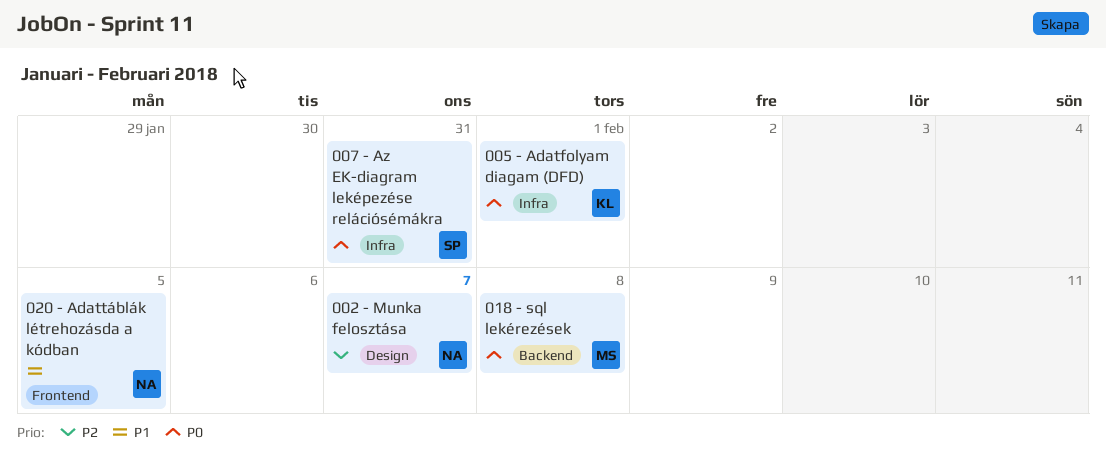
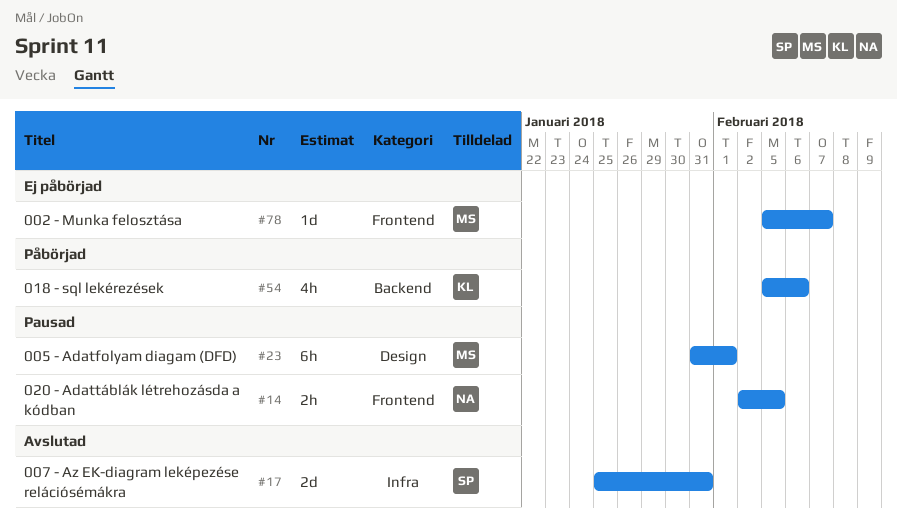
002 - Munka felosztása, owner: NA -> MS
002 - Munka felosztása, label: Design -> Frontend
005 - Adatfolyam diagam (DFD), owner: KL -> MS
005 - Adatfolyam diagam (DFD), label: Infra -> Design
018 - sql lekérezések, owner: MS -> KL
018 - sql lekérezések, due: Feb 8 -> Feb 6

